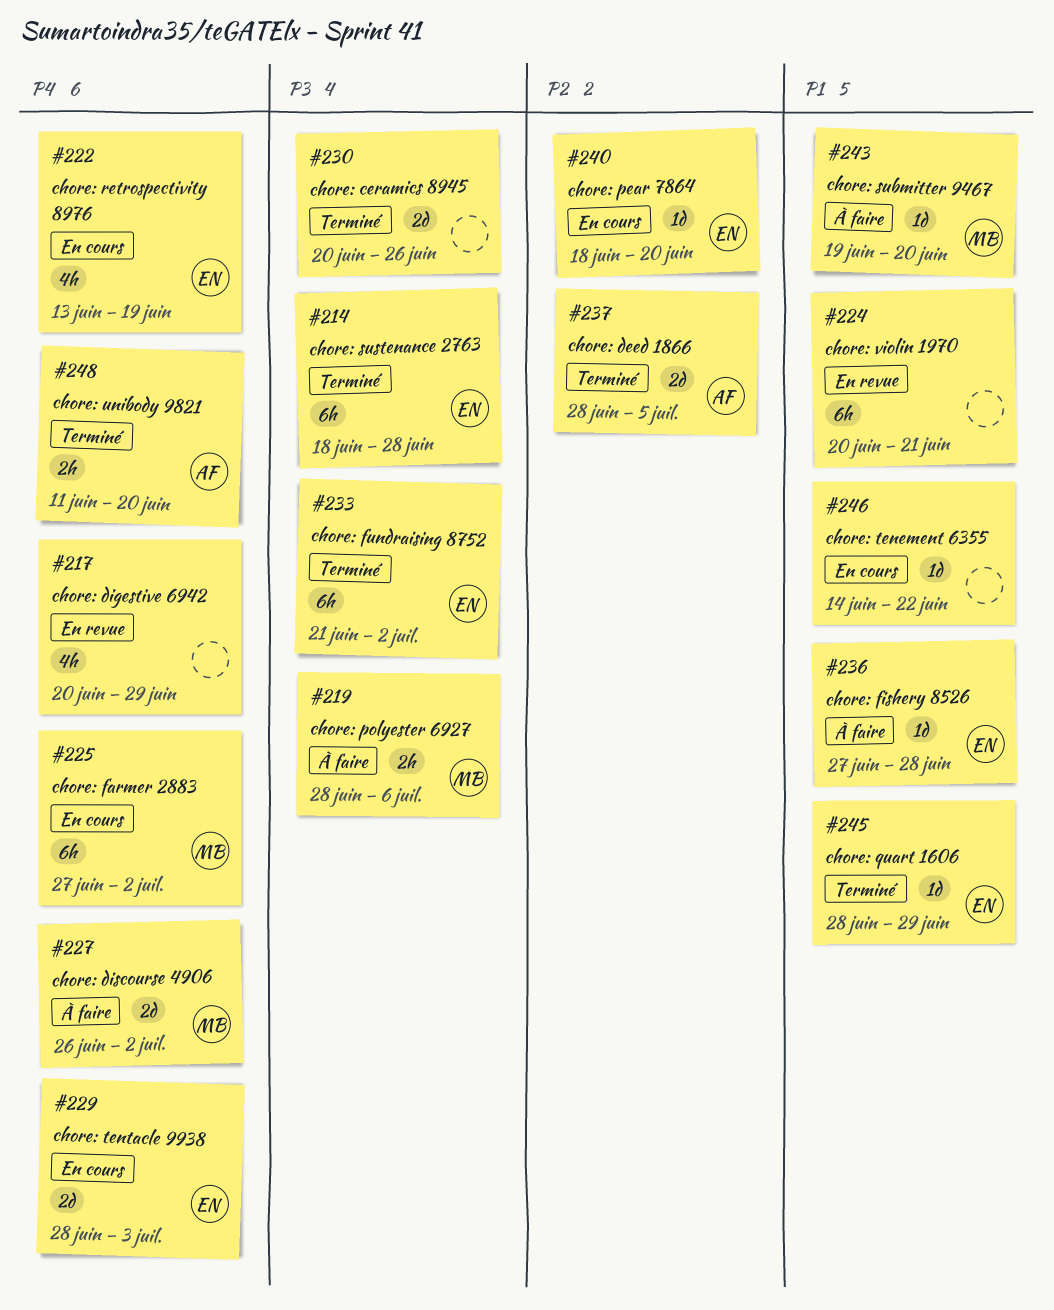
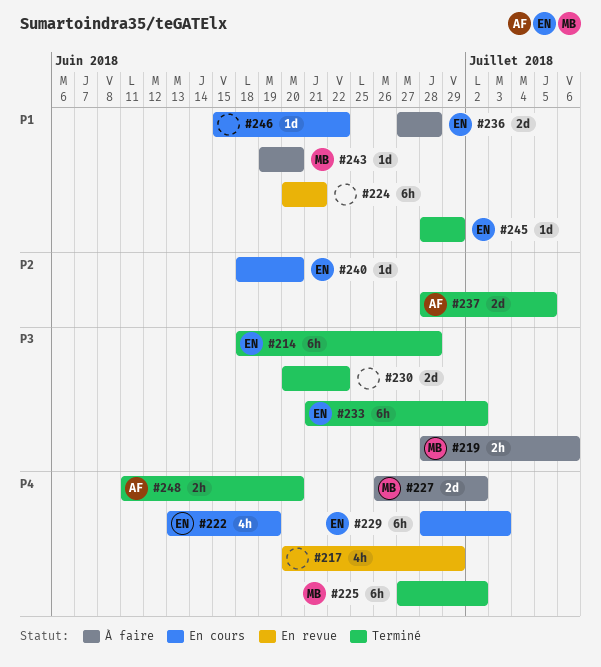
#225, status: En cours -> Terminé
#229, estimate: 2d -> 6h
#230, due: Jun 26 -> Jun 22
#236, estimate: 1d -> 2d
#246, start: Jun 14 -> Jun 15

